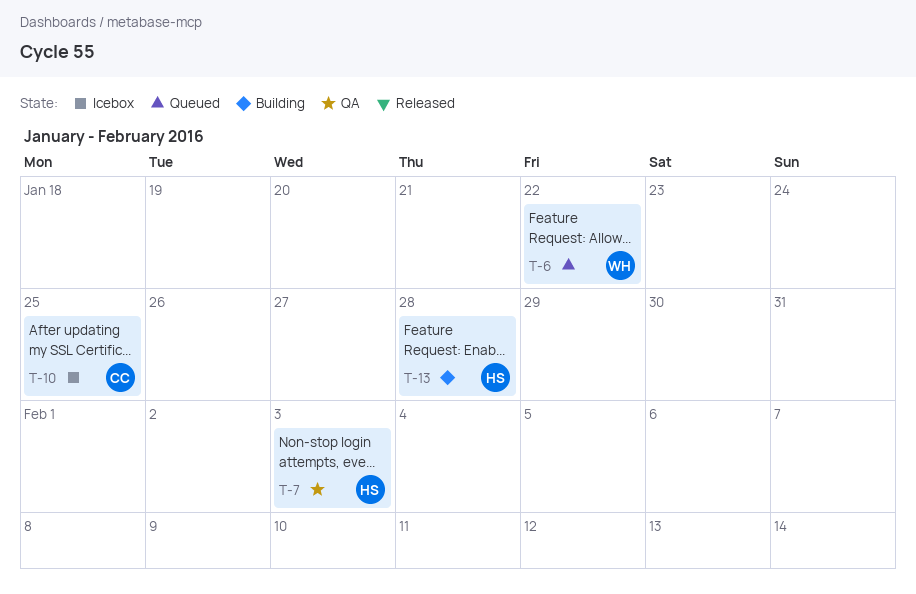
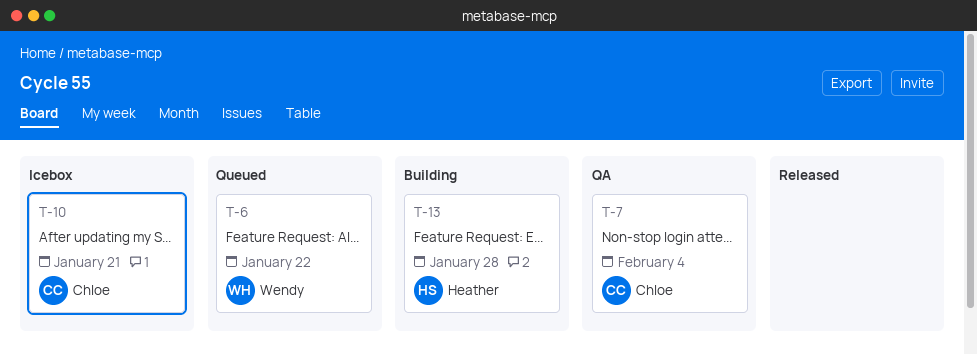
T-7, owner: Heather -> Chloe
T-7, due: Feb 3 -> Feb 4
T-10, due: Jan 25 -> Jan 21

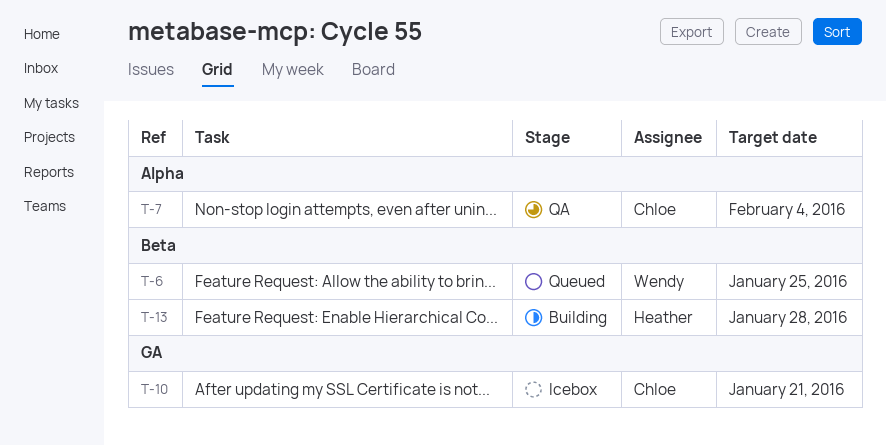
T-6, due: Jan 22 -> Jan 25

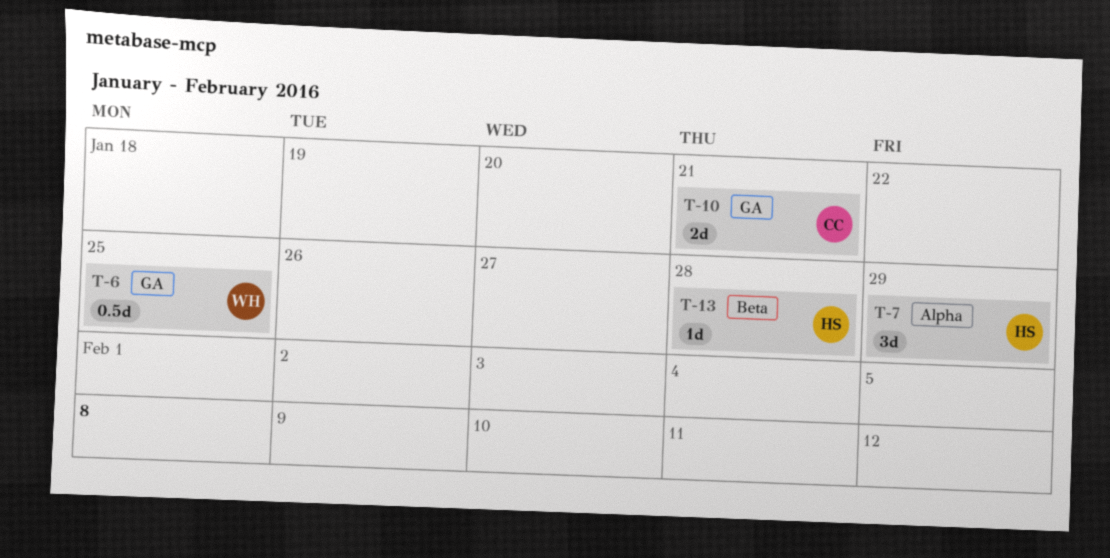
T-6, label: Beta -> GA
T-7, owner: Chloe -> Heather
T-7, due: Feb 4 -> Jan 29

